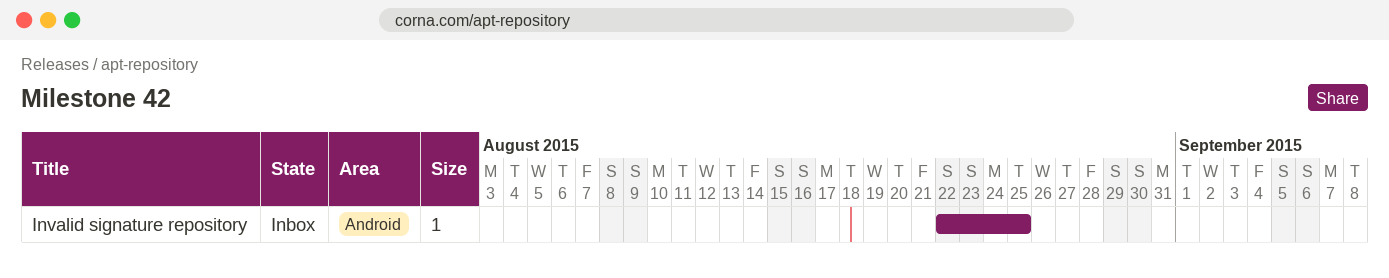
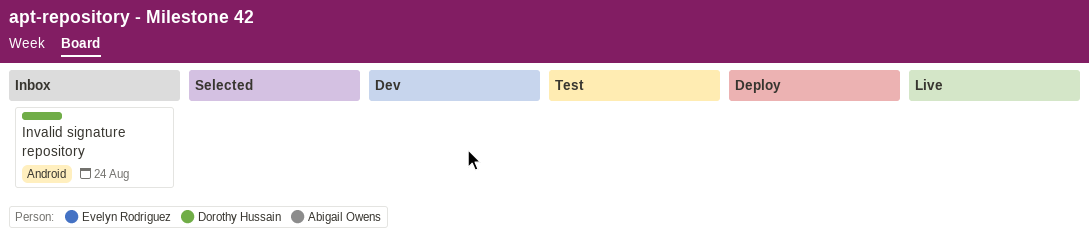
Invalid signature repository, due: Aug 25 -> Aug 24

